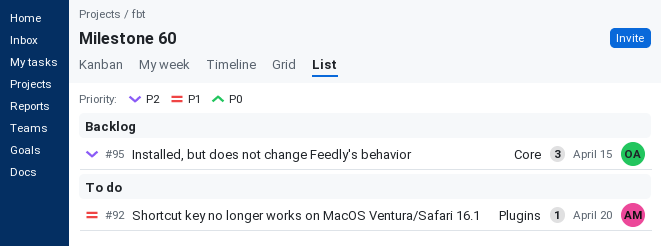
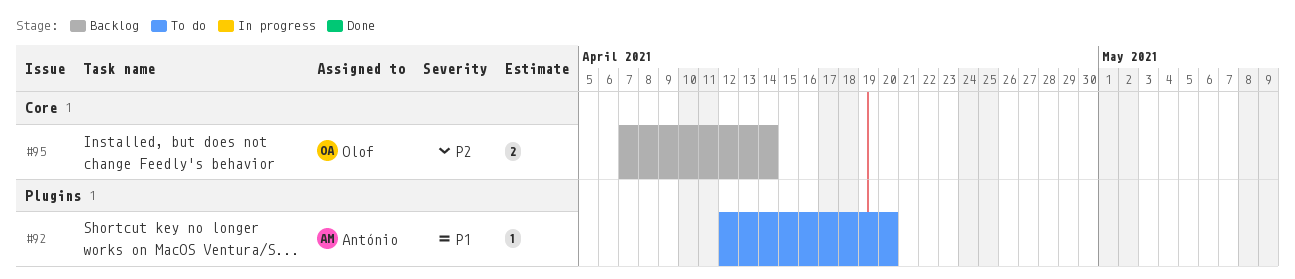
#95, estimate: 3 -> 2
#95, due: Apr 15 -> Apr 14

